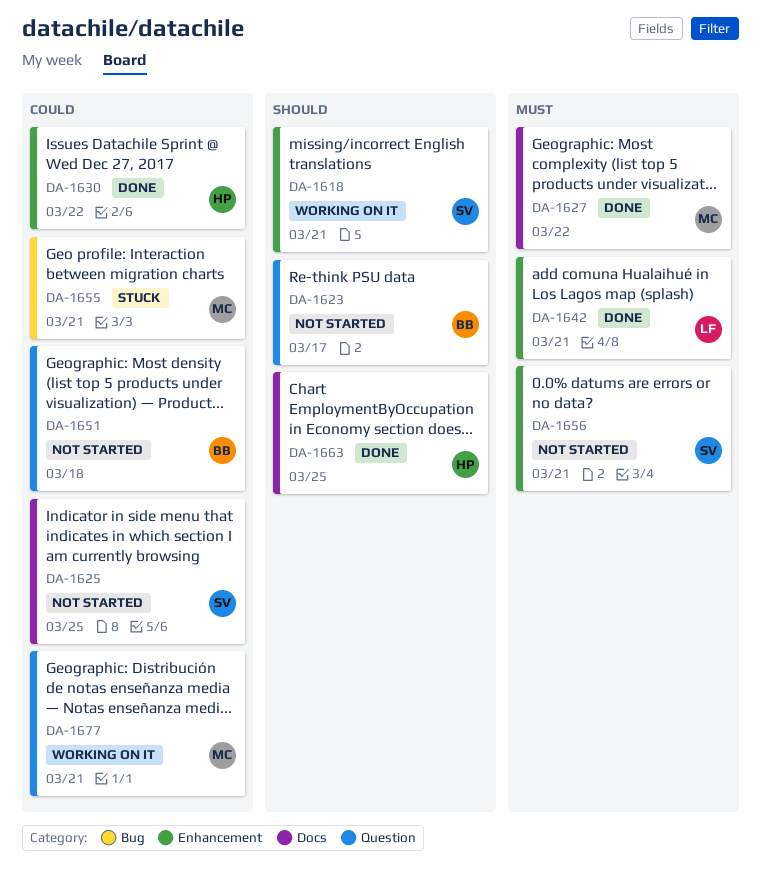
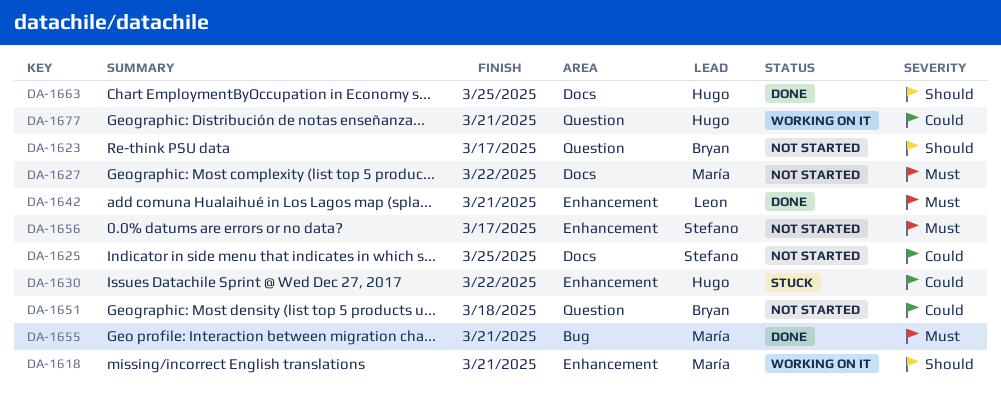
DA-1618, owner: Stefano -> María
DA-1627, status: Done -> Not started
DA-1630, status: Done -> Stuck
DA-1655, status: Stuck -> Done
DA-1655, priority: Could -> Must
DA-1656, due: Mar 21 -> Mar 17
DA-1677, owner: María -> Hugo

